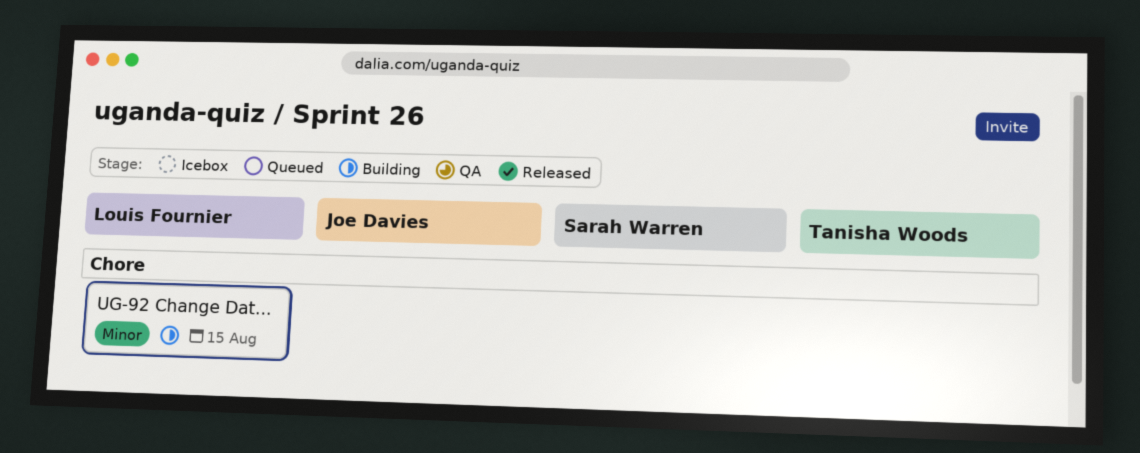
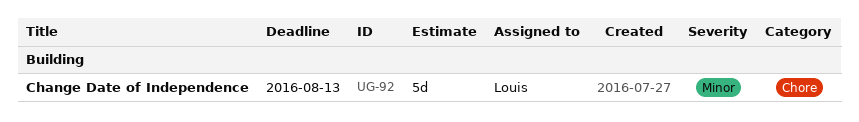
UG-92, due: Aug 15 -> Aug 13

